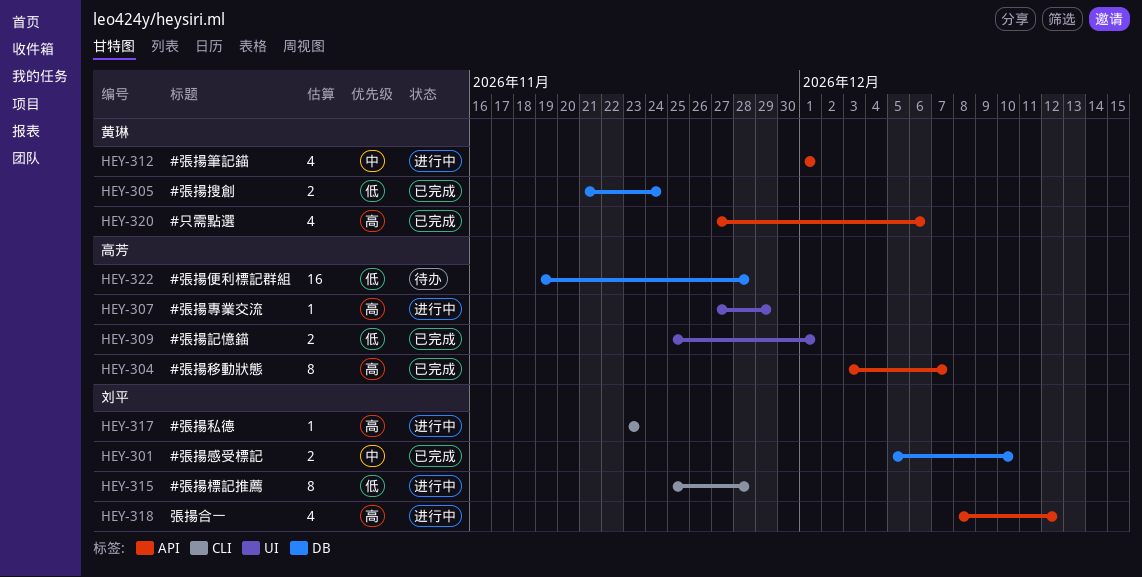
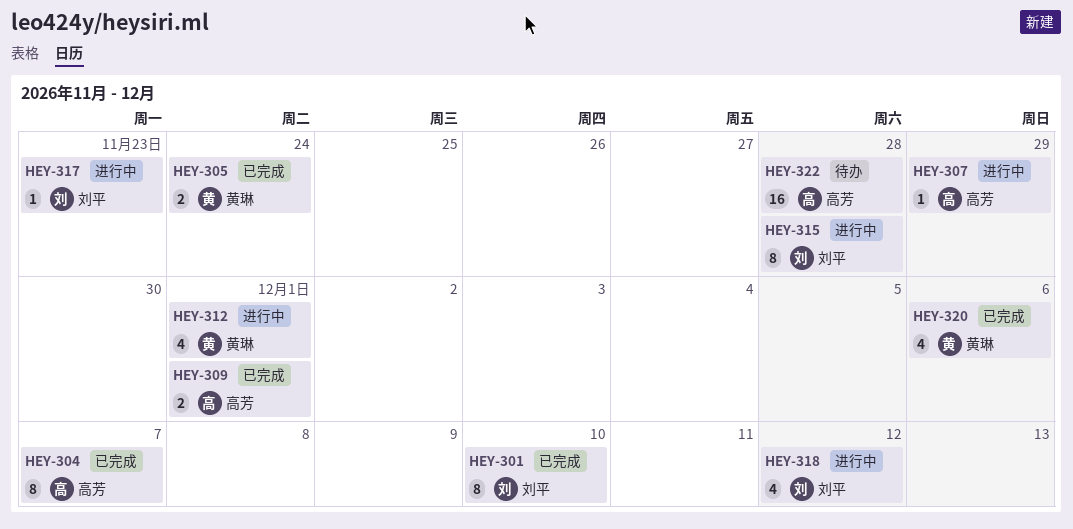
HEY-301, estimate: 2 -> 8

